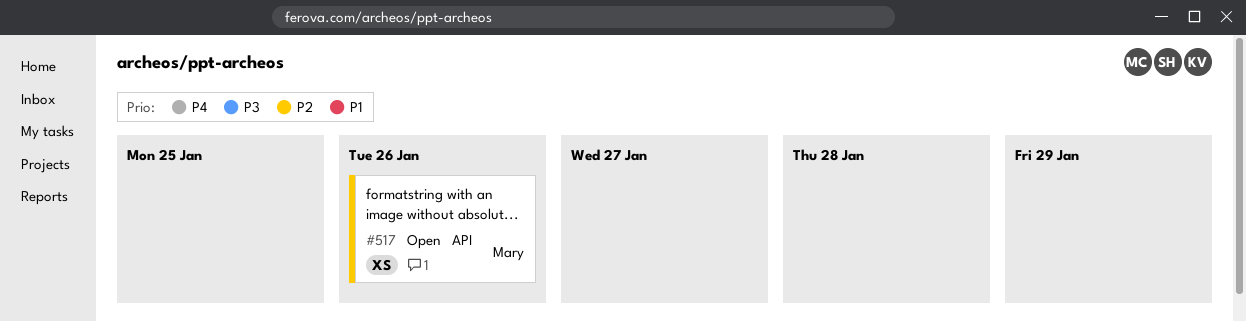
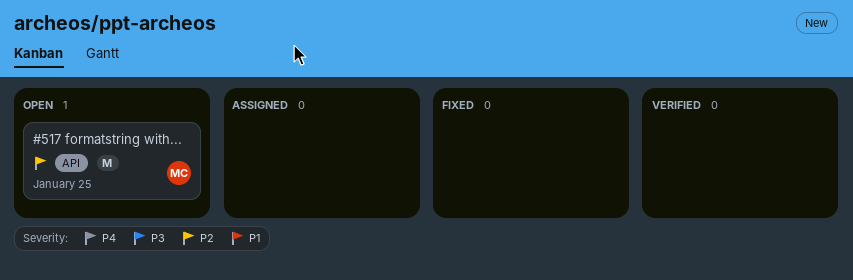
#517, estimate: XS -> M
#517, due: Jan 26 -> Jan 25

